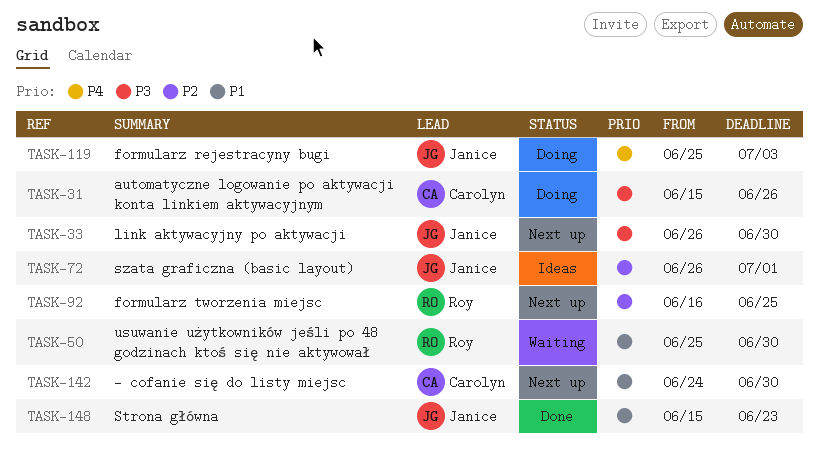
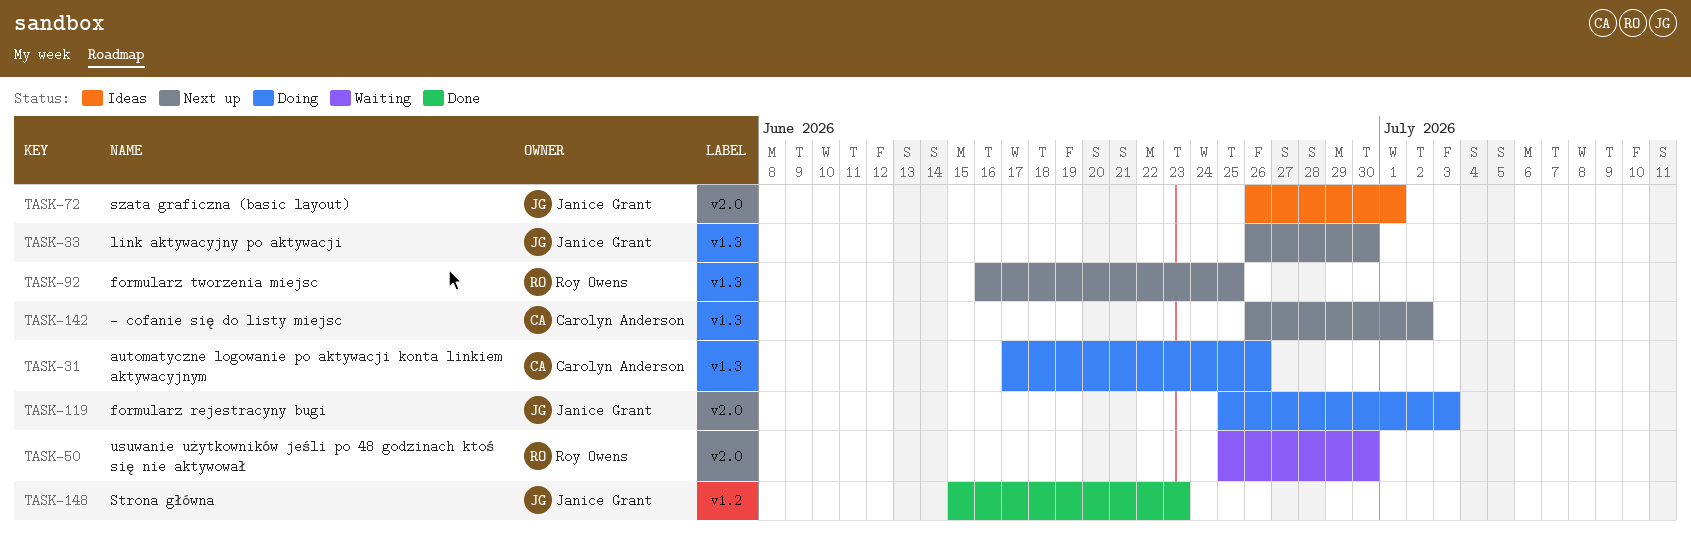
TASK-31, start: Jun 15 -> Jun 17
TASK-142, start: Jun 24 -> Jun 26
TASK-142, due: Jun 30 -> Jul 2

